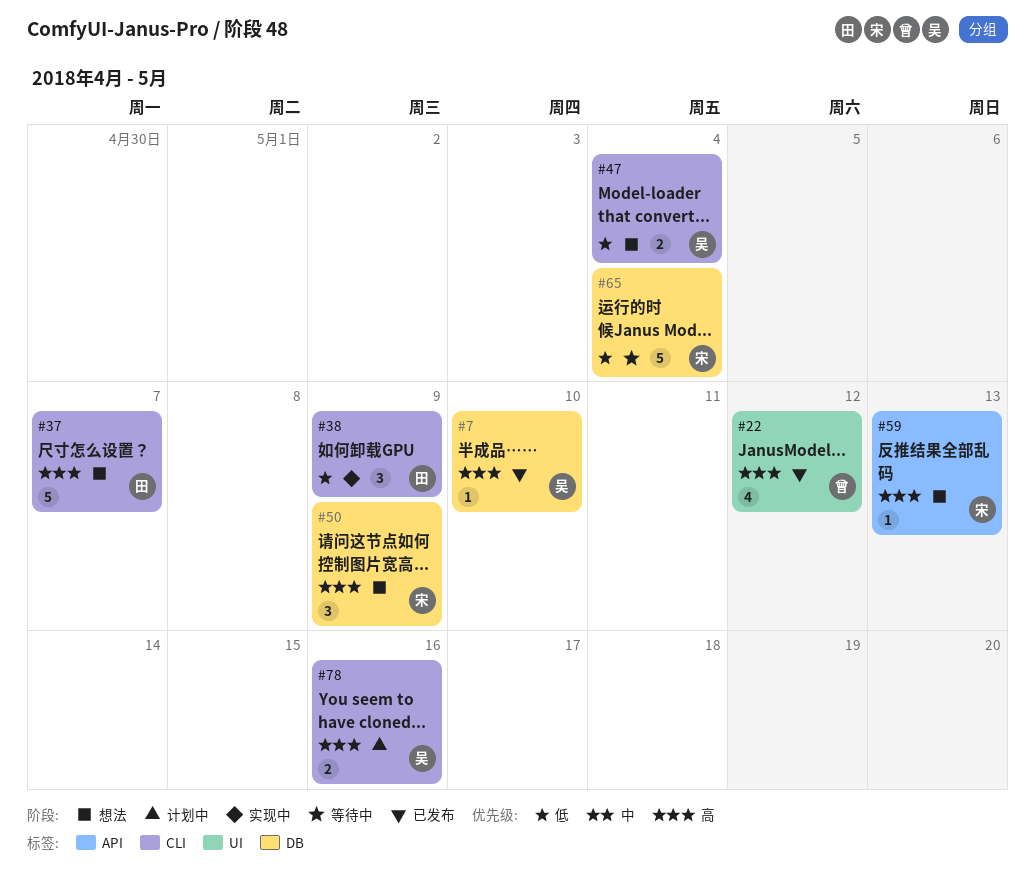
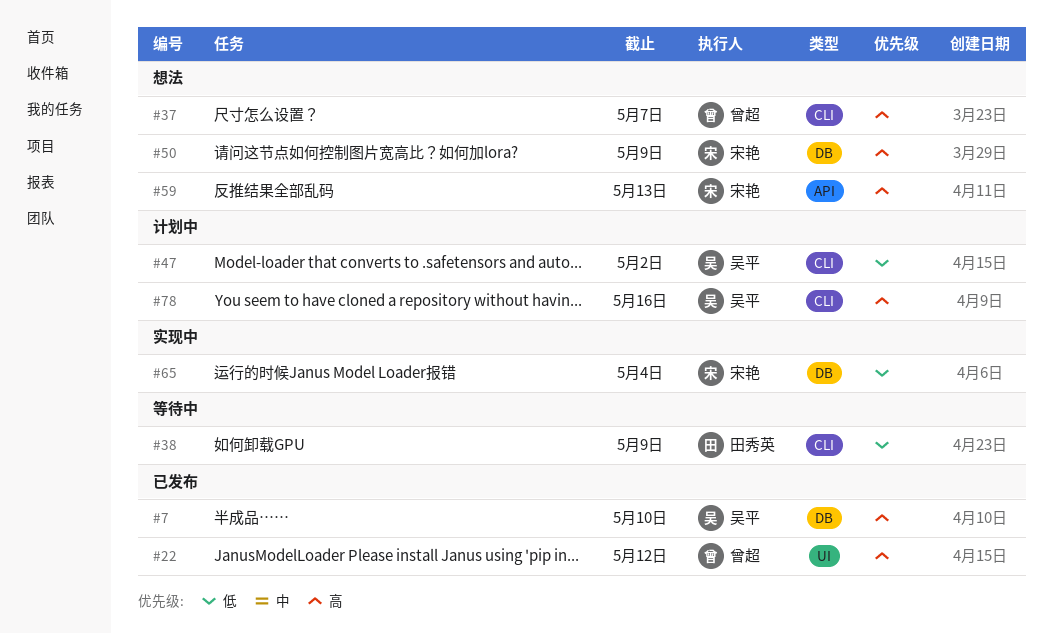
#37, owner: 田秀英 -> 曾超
#38, status: 实现中 -> 等待中
#47, status: 想法 -> 计划中
#47, due: May 4 -> May 2
#65, status: 等待中 -> 实现中

